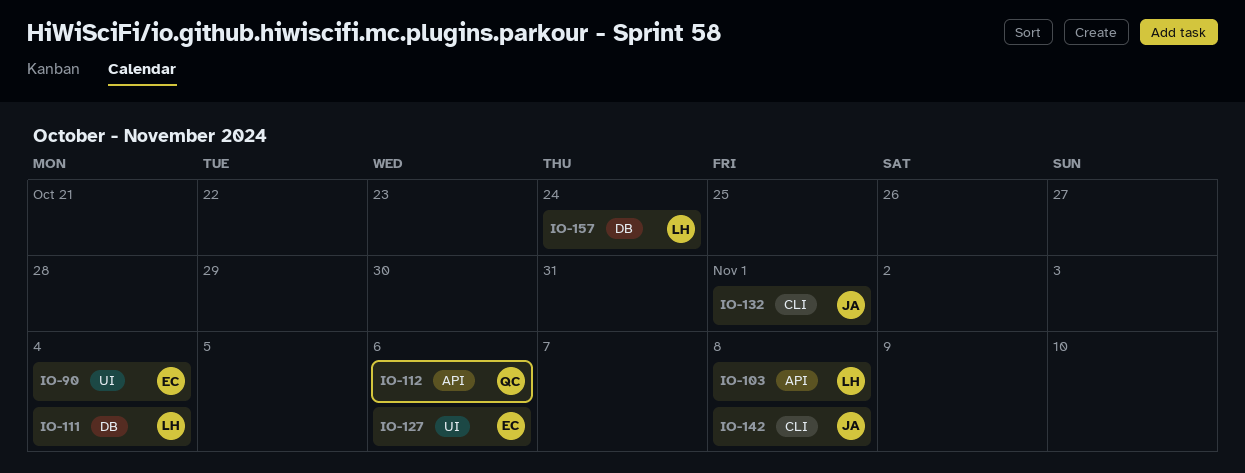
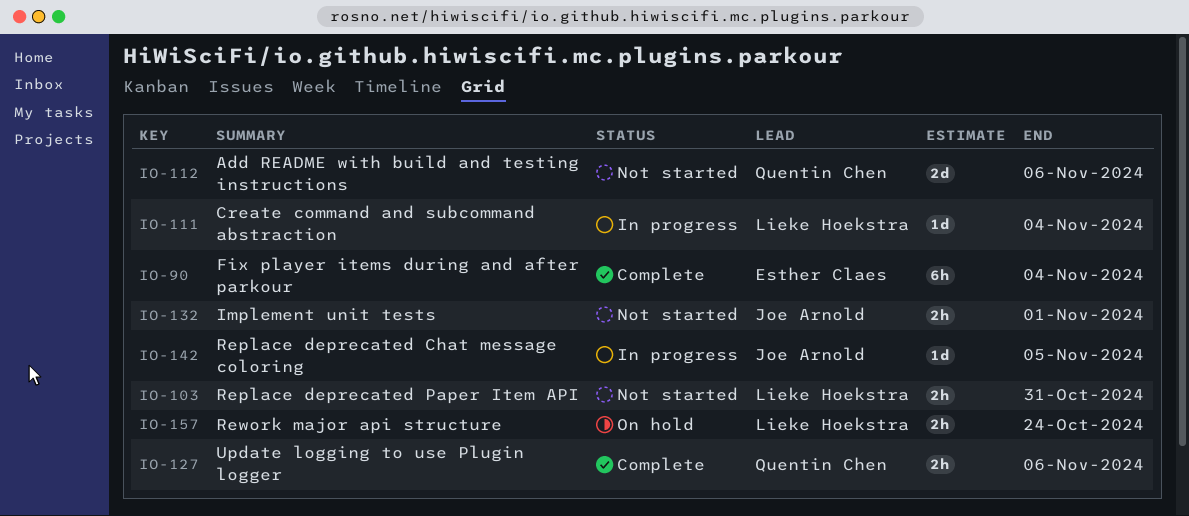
IO-103, due: Nov 8 -> Oct 31
IO-127, owner: Esther Claes -> Quentin Chen
IO-142, due: Nov 8 -> Nov 5

